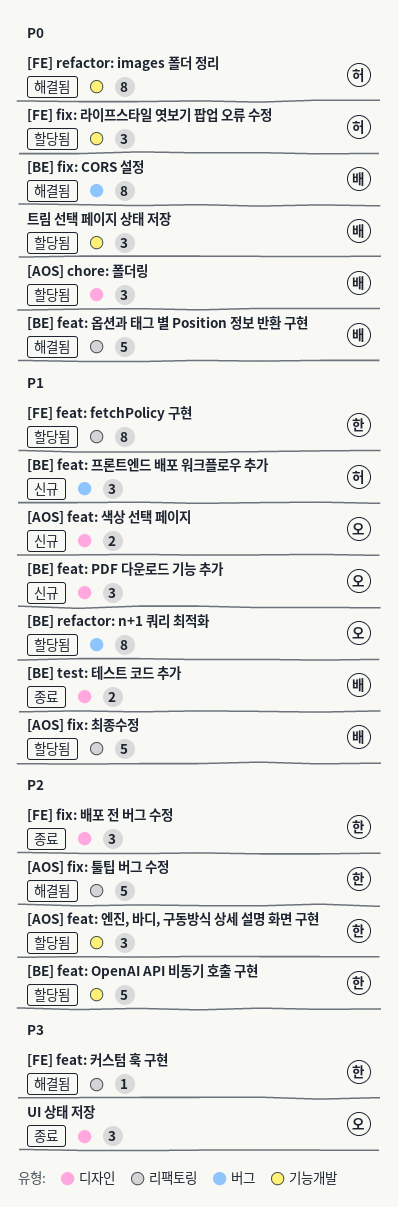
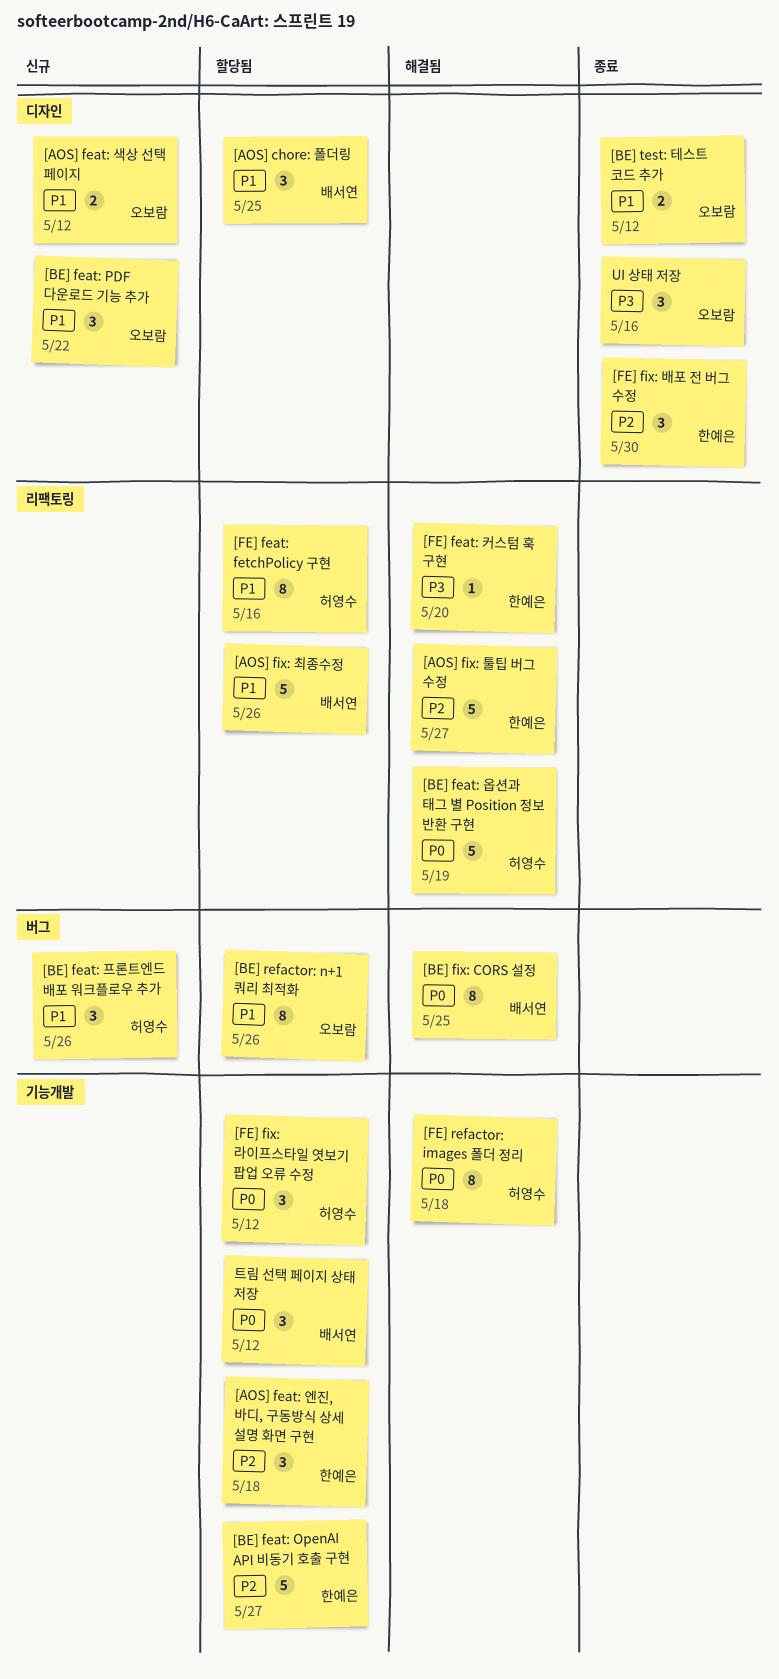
[AOS] chore: 폴더링, priority: P0 -> P1
[BE] feat: 옵션과 태그 별 Position 정보 반환 구현, owner: 배서연 -> 허영수
[BE] test: 테스트 코드 추가, owner: 배서연 -> 오보람
[FE] feat: fetchPolicy 구현, owner: 한예은 -> 허영수

